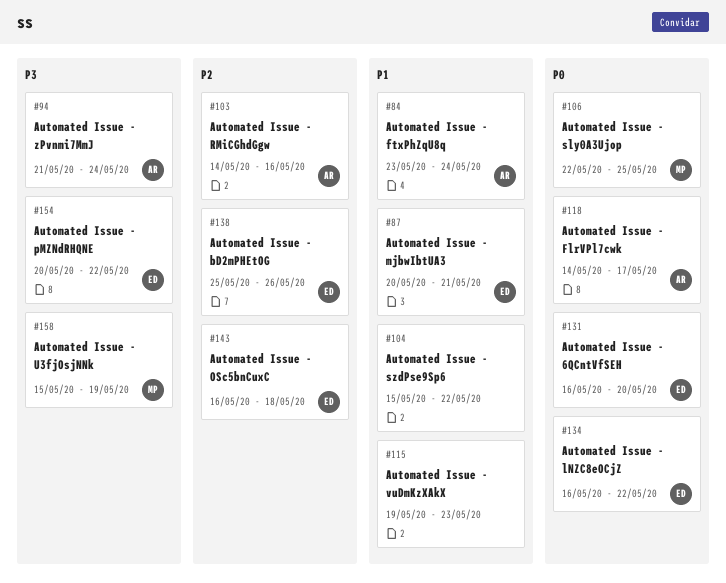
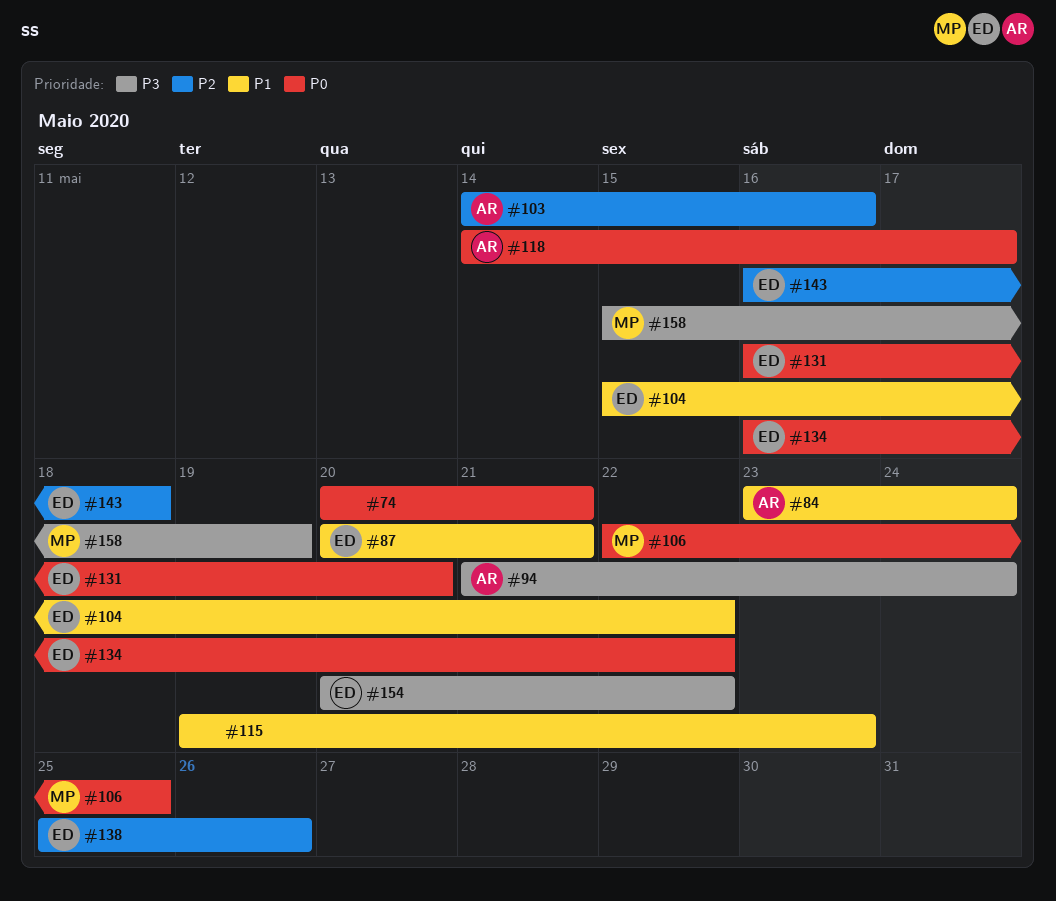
#74: none -> present
#104, owner: none -> ED

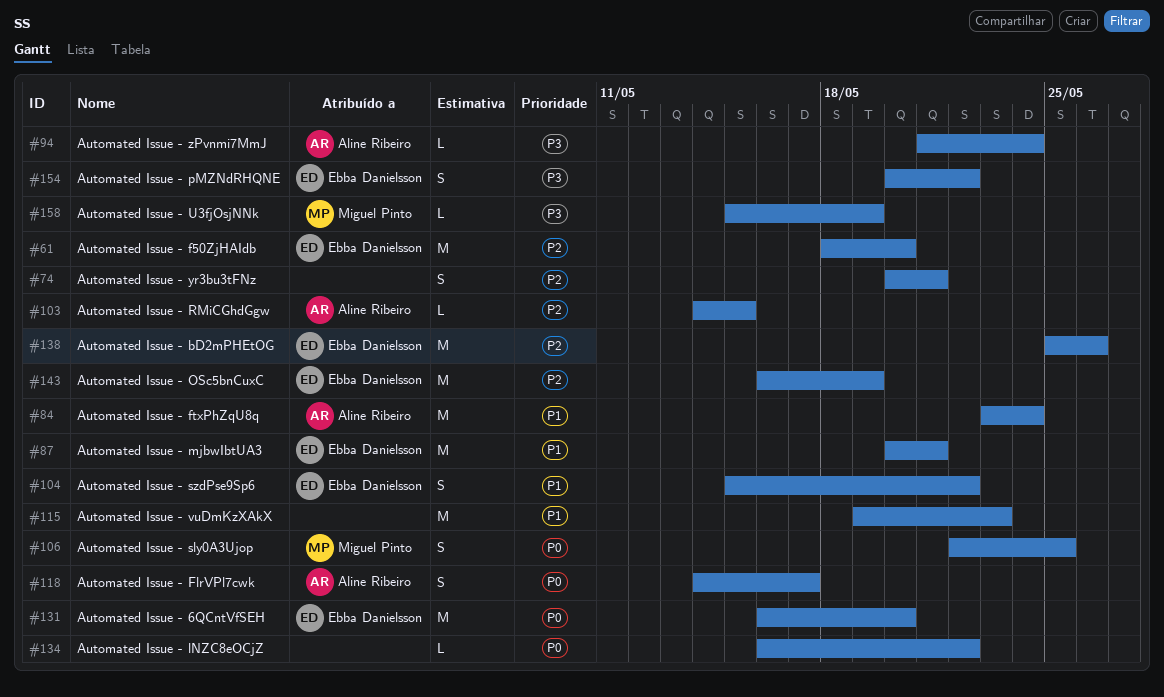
#61: none -> present
#74, priority: P0 -> P2
#103, due: May 16 -> May 15
#134, owner: Ebba Danielsson -> none
#143, due: May 18 -> May 19

